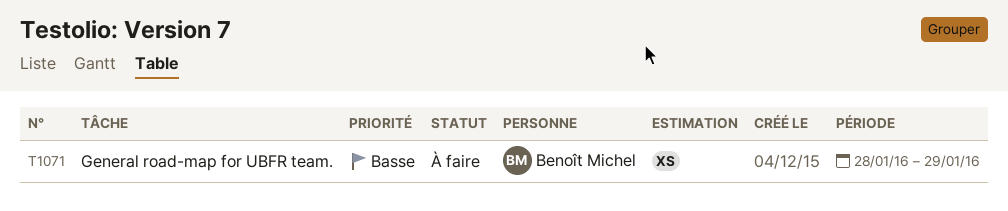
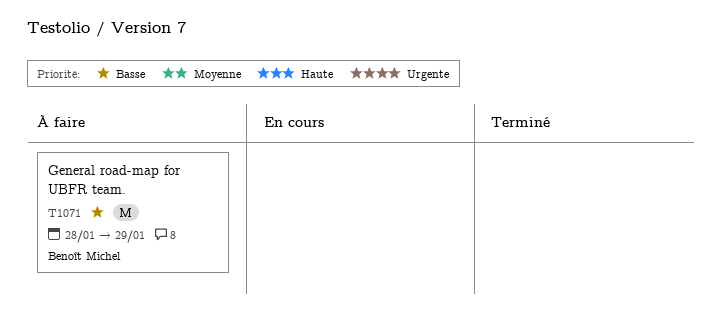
T1071, estimate: XS -> M

